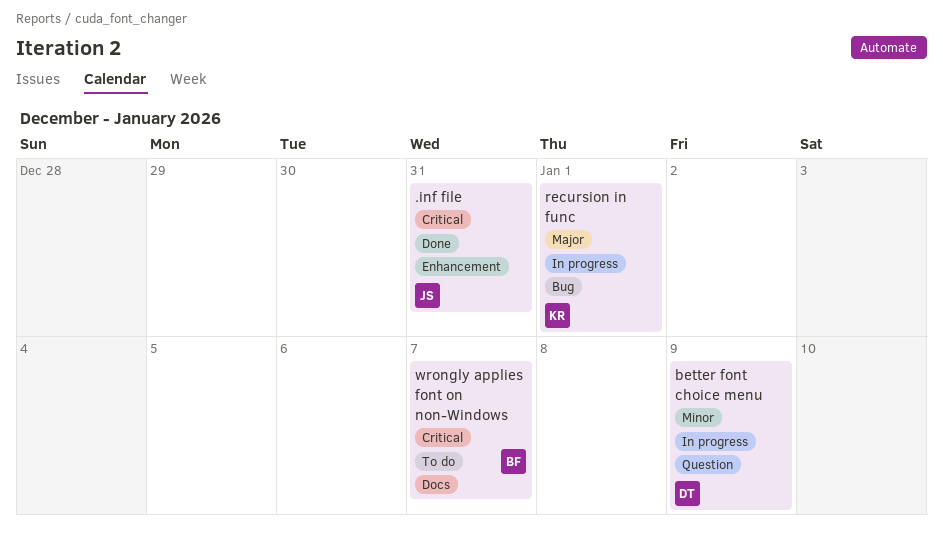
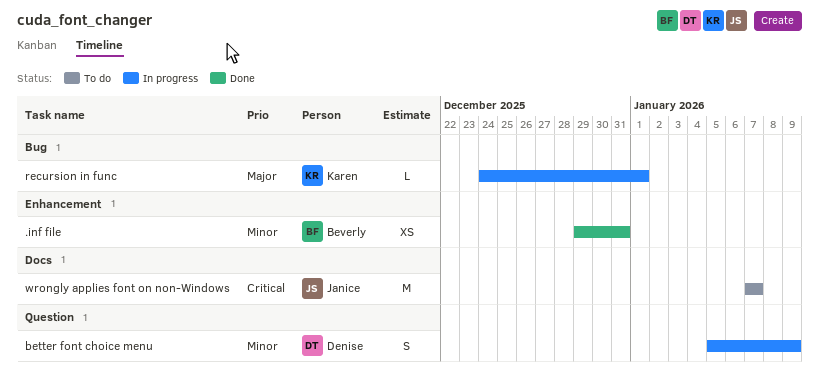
.inf file, owner: Janice -> Beverly
.inf file, priority: Critical -> Minor
wrongly applies font on non-Windows, owner: Beverly -> Janice

